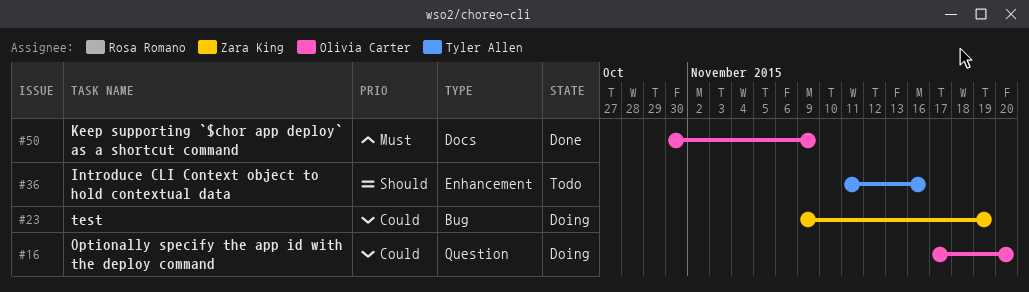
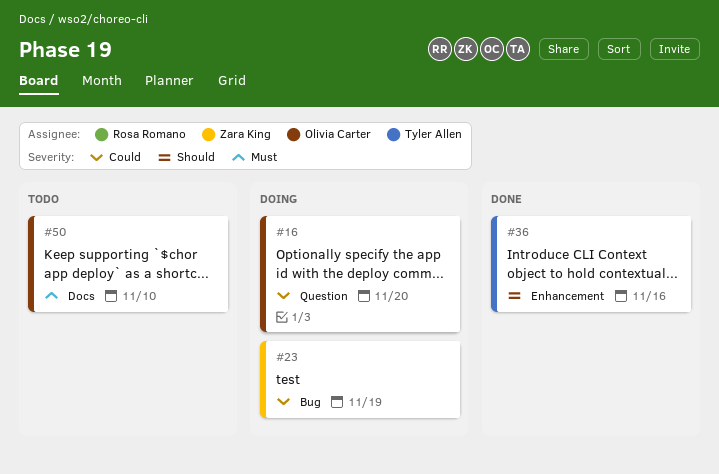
#36, status: Todo -> Done
#50, status: Done -> Todo
#50, due: Nov 9 -> Nov 10

